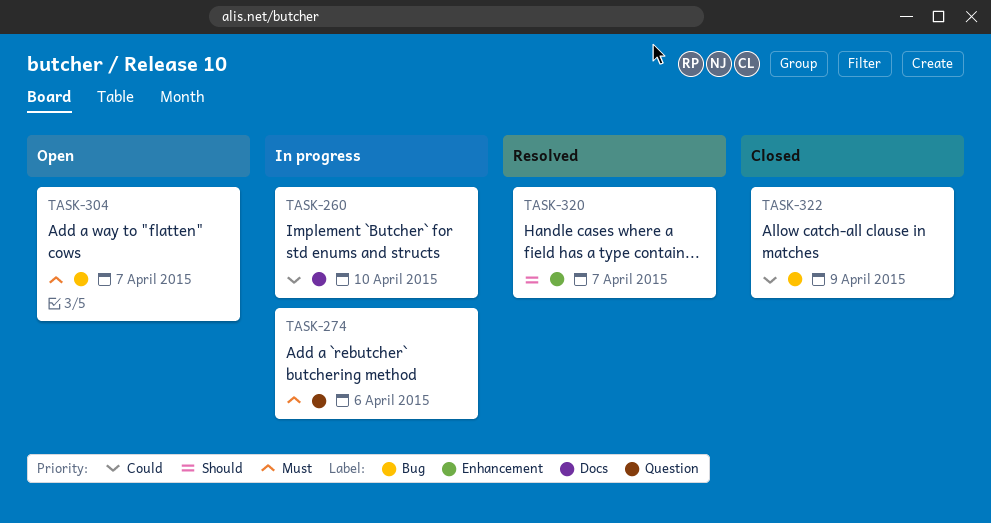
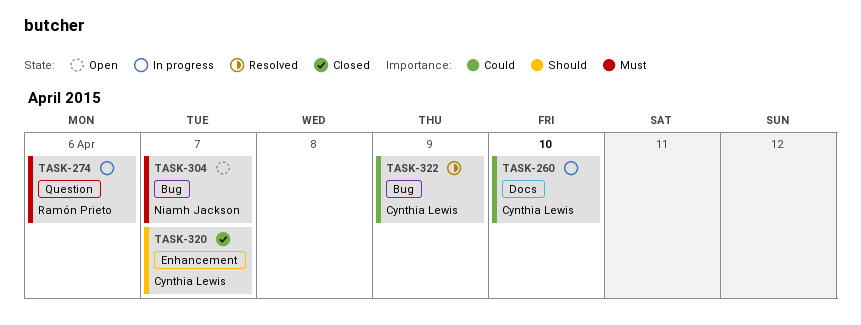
TASK-320, status: Resolved -> Closed
TASK-322, status: Closed -> Resolved

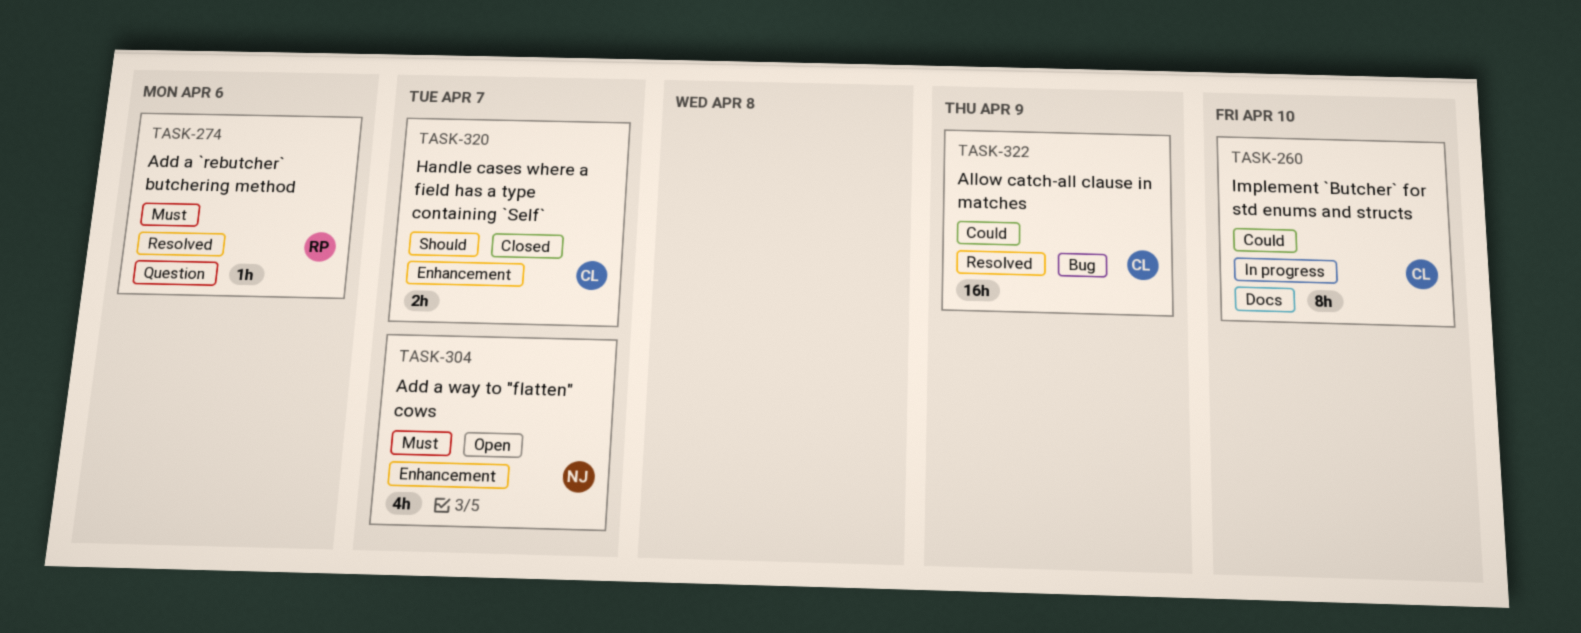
TASK-274, status: In progress -> Resolved
TASK-304, label: Bug -> Enhancement

